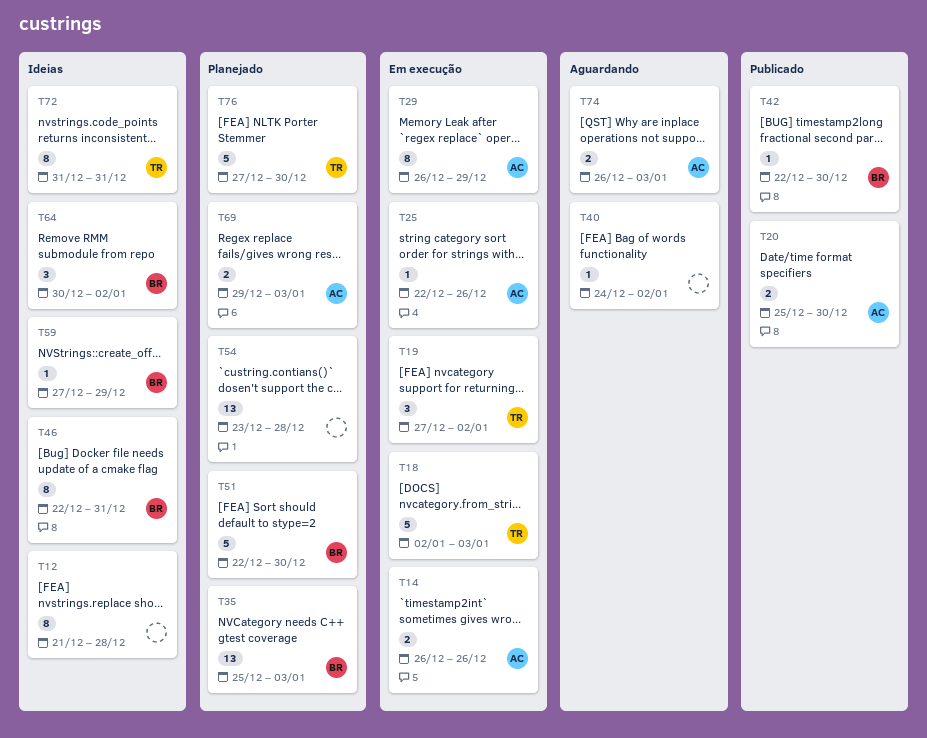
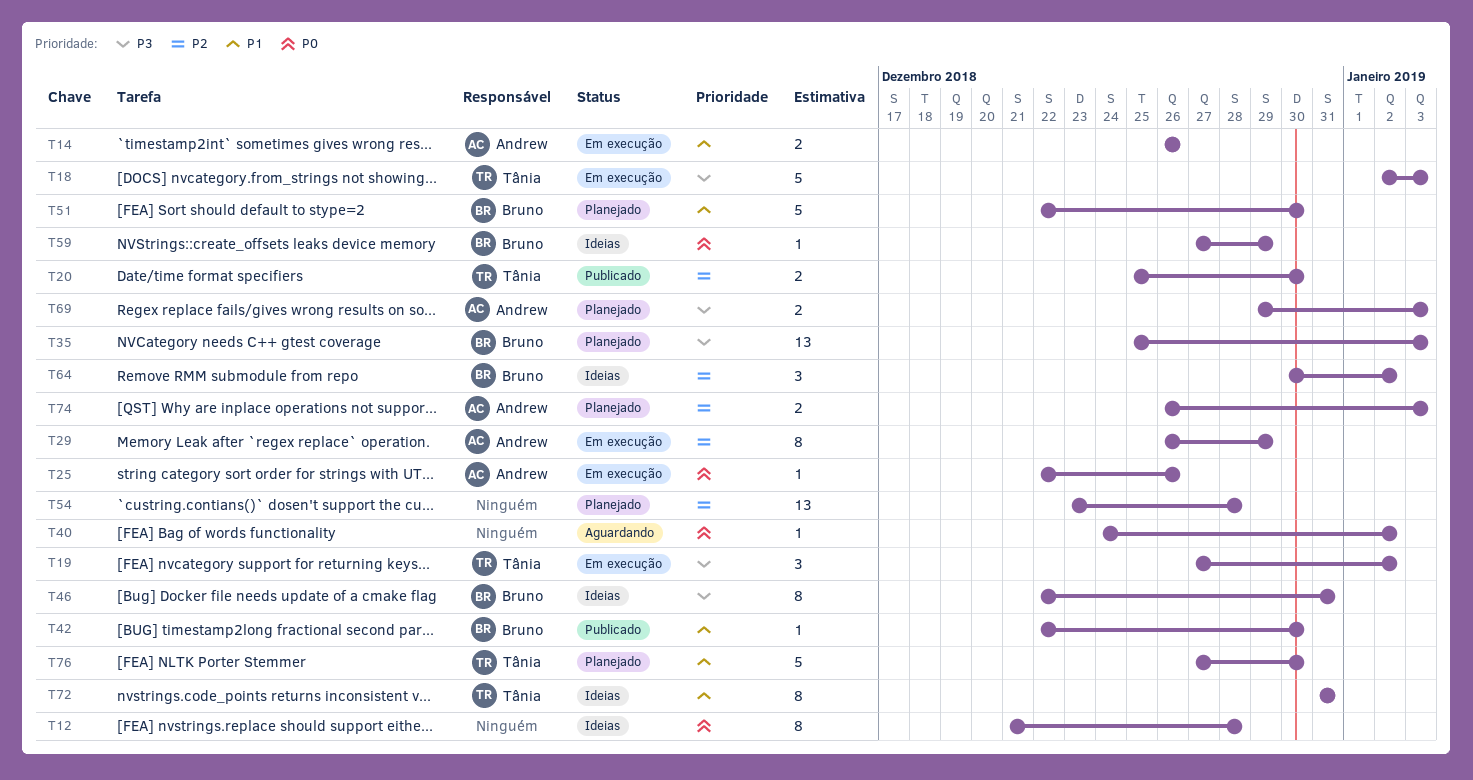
T20, owner: Andrew -> Tânia
T74, status: Aguardando -> Planejado

